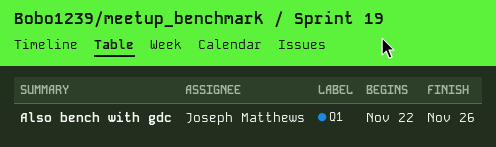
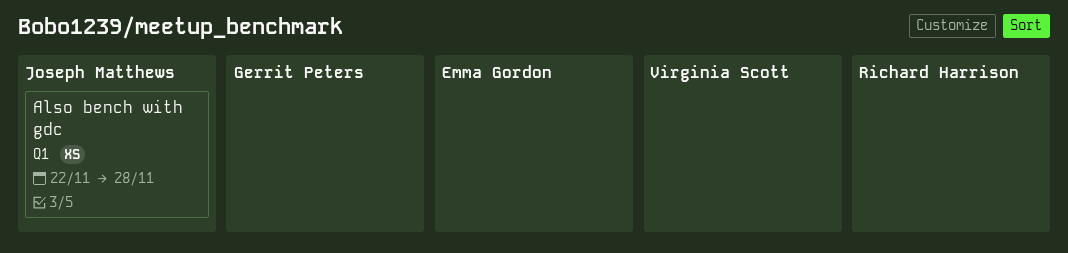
Also bench with gdc, due: Nov 26 -> Nov 28

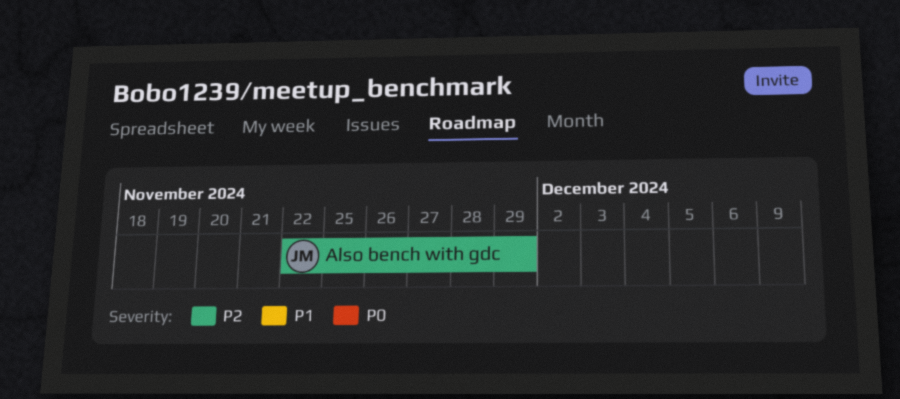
Also bench with gdc, due: Nov 28 -> Nov 29

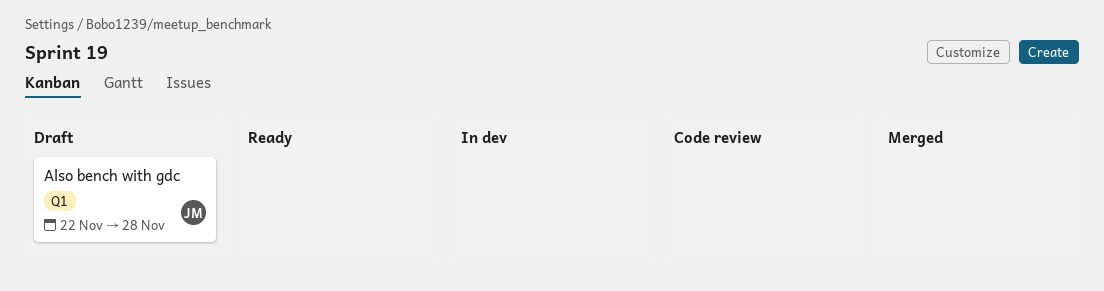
Also bench with gdc, due: Nov 29 -> Nov 28

